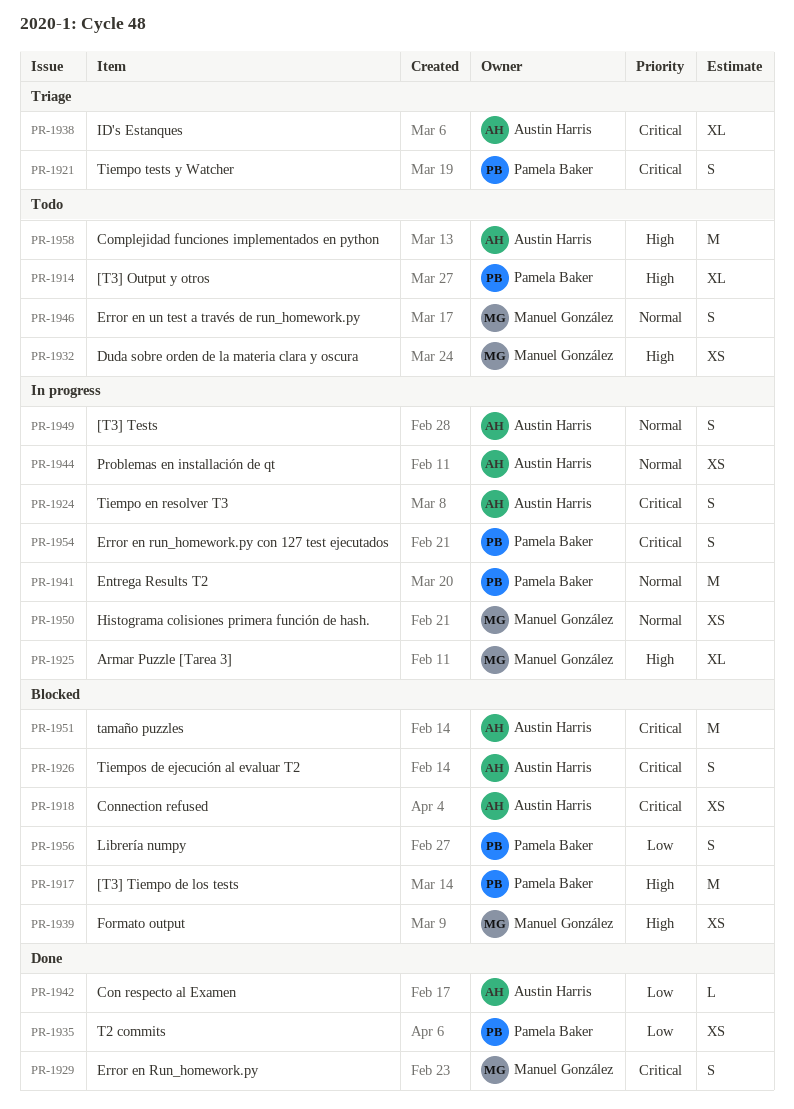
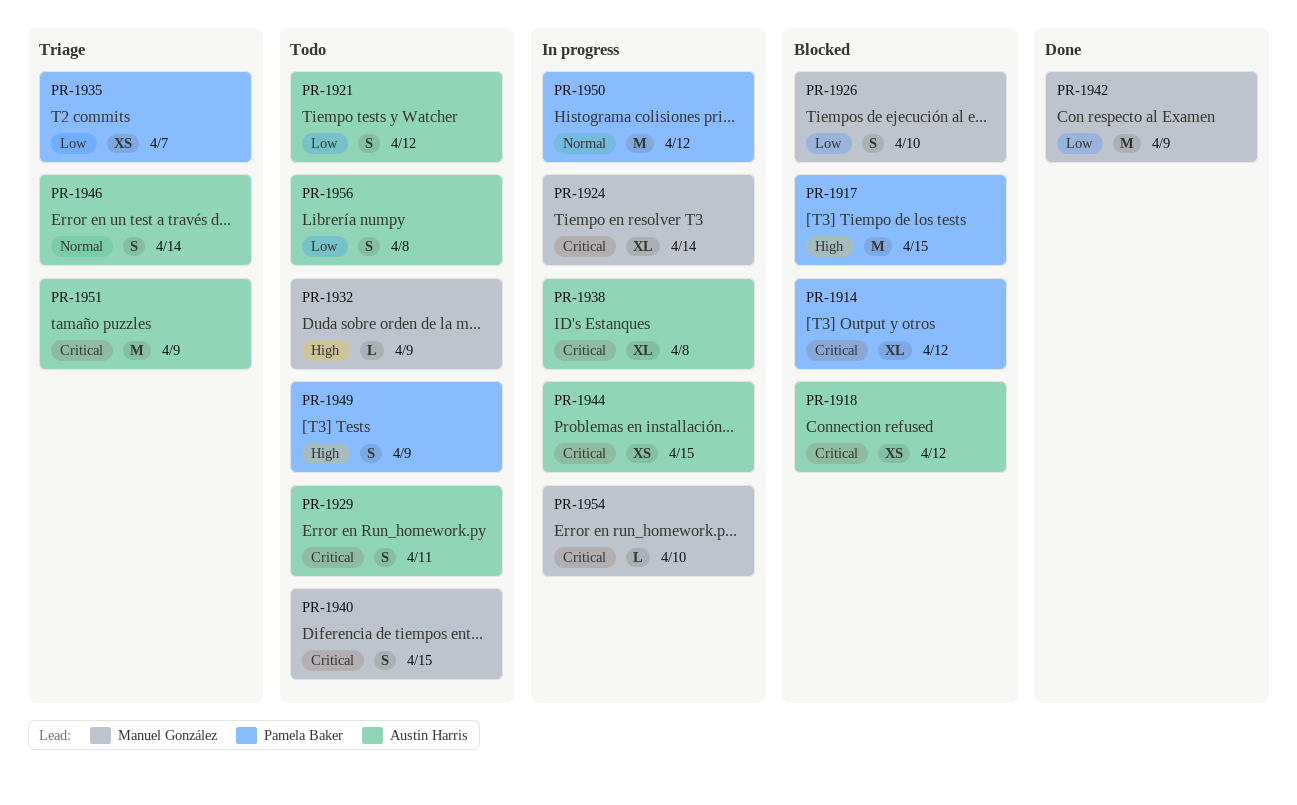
PR-1914, status: Todo -> Blocked
PR-1914, priority: High -> Critical
PR-1921, status: Triage -> Todo
PR-1921, owner: Pamela Baker -> Austin Harris
PR-1921, priority: Critical -> Low
PR-1924, owner: Austin Harris -> Manuel González
PR-1924, estimate: S -> XL
PR-1925: present -> none
PR-1926, owner: Austin Harris -> Manuel González
PR-1926, priority: Critical -> Low
PR-1929, status: Done -> Todo
PR-1929, owner: Manuel González -> Austin Harris
PR-1932, estimate: XS -> L
PR-1935, status: Done -> Triage
PR-1938, status: Triage -> In progress
PR-1939: present -> none
PR-1940: none -> present
PR-1941: present -> none
PR-1942, owner: Austin Harris -> Manuel González
PR-1942, estimate: L -> M
PR-1944, priority: Normal -> Critical
PR-1946, status: Todo -> Triage
PR-1946, owner: Manuel González -> Austin Harris
PR-1949, status: In progress -> Todo
PR-1949, owner: Austin Harris -> Pamela Baker
PR-1949, priority: Normal -> High
PR-1950, owner: Manuel González -> Pamela Baker
PR-1950, estimate: XS -> M
PR-1951, status: Blocked -> Triage
PR-1954, owner: Pamela Baker -> Manuel González
PR-1954, estimate: S -> L
PR-1956, status: Blocked -> Todo
PR-1956, owner: Pamela Baker -> Austin Harris
PR-1958: present -> none

